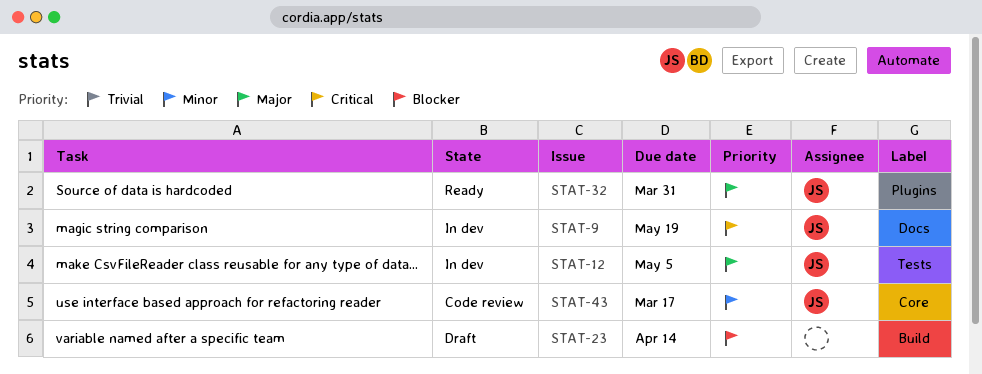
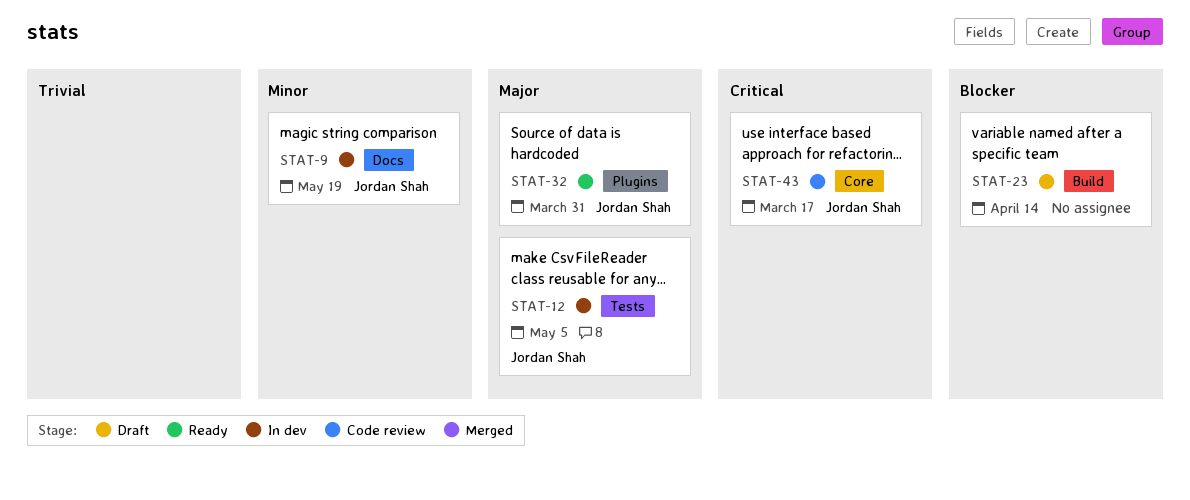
STAT-9, priority: Critical -> Minor
STAT-43, priority: Minor -> Critical

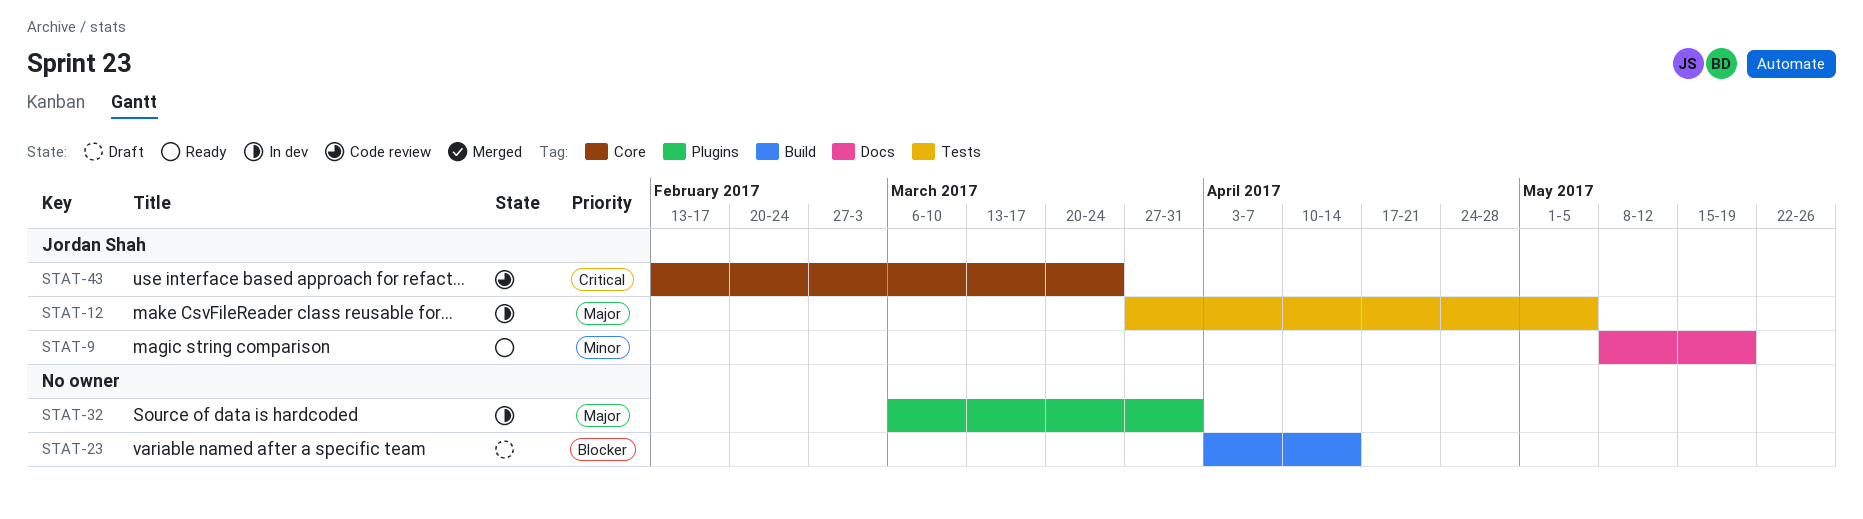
STAT-9, status: In dev -> Ready
STAT-32, status: Ready -> In dev
STAT-32, owner: Jordan Shah -> none
STAT-43, due: Mar 17 -> Mar 24

